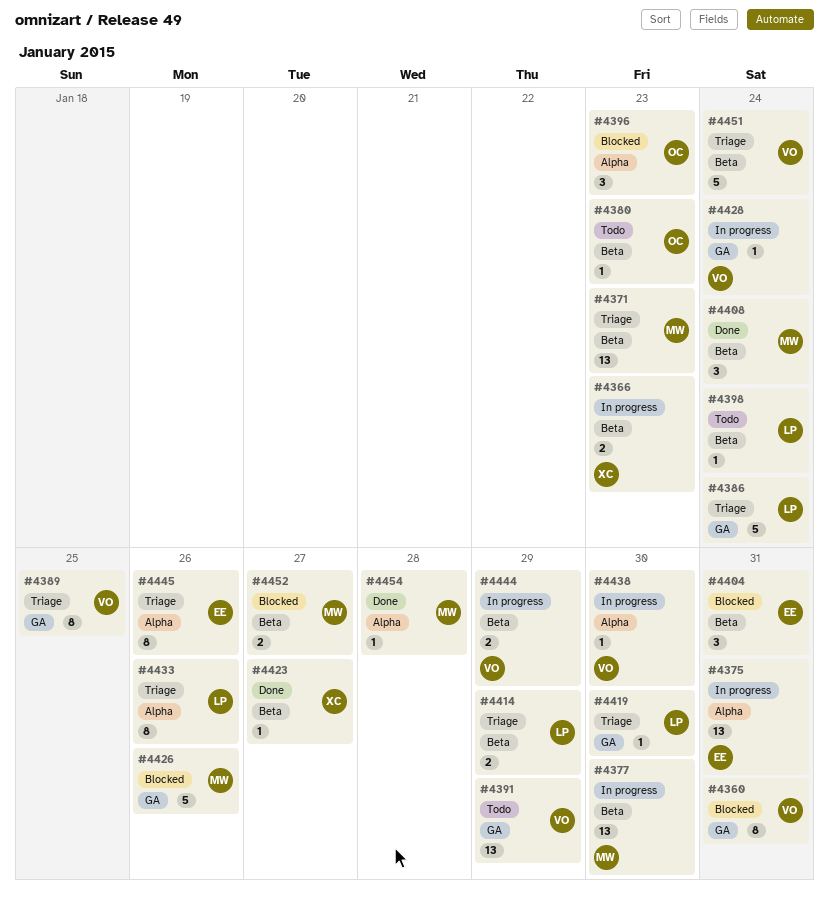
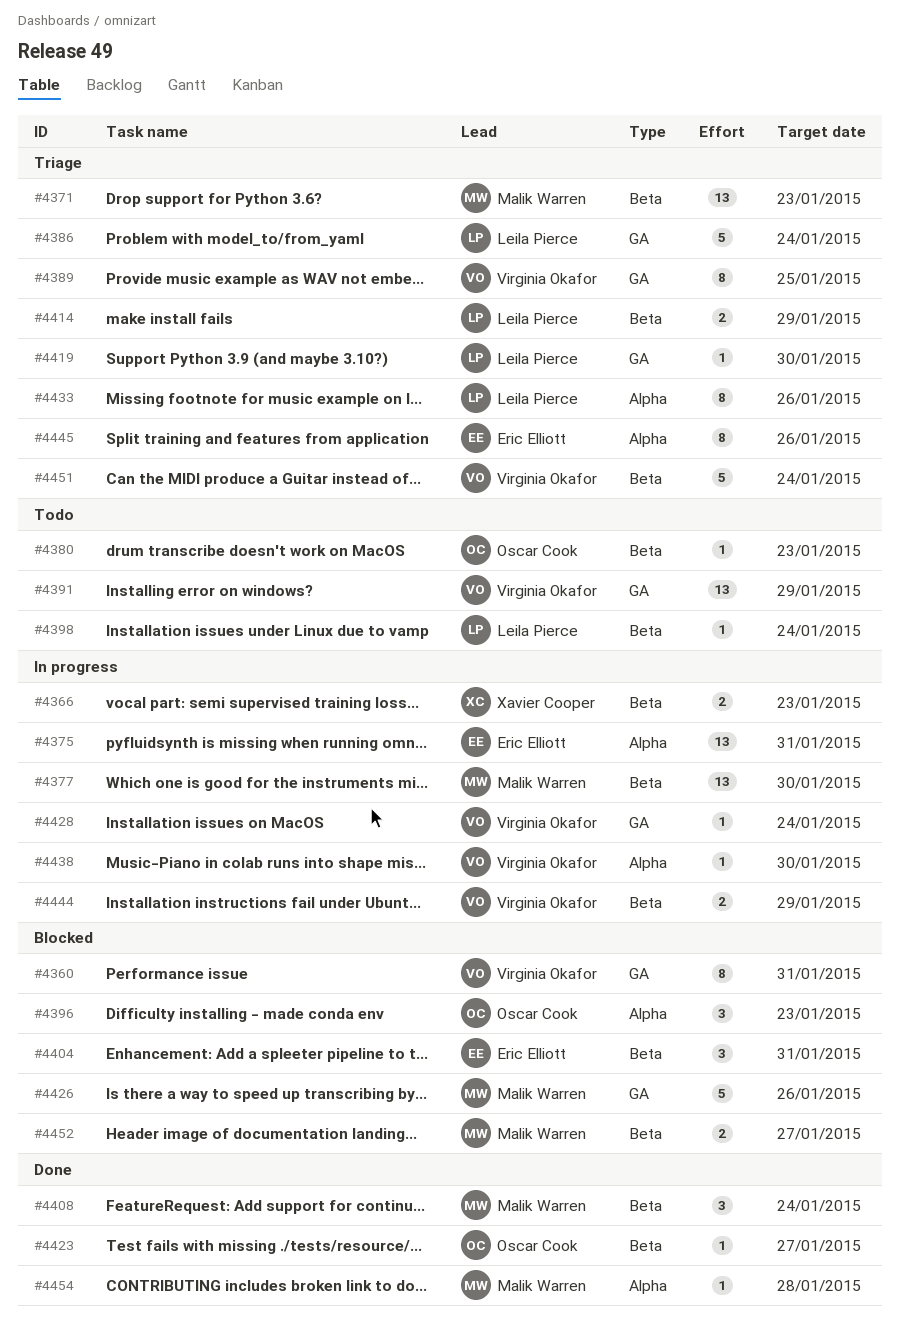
#4423, owner: Xavier Cooper -> Oscar Cook

